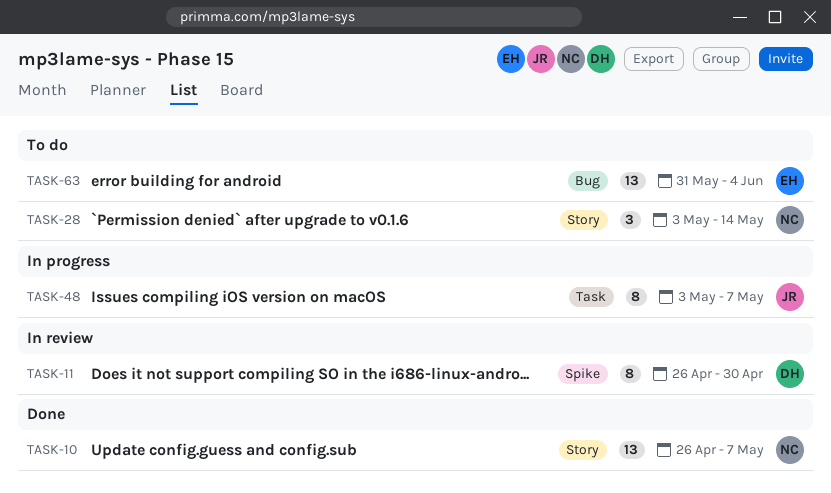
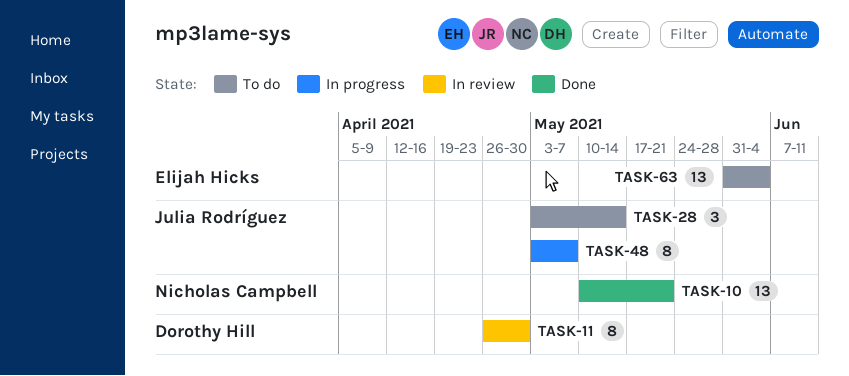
TASK-10, start: Apr 26 -> May 10
TASK-10, due: May 7 -> May 21
TASK-28, owner: Nicholas Campbell -> Julia Rodríguez

